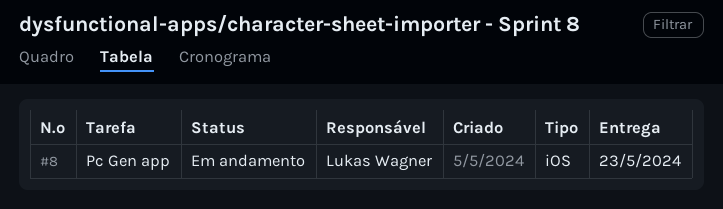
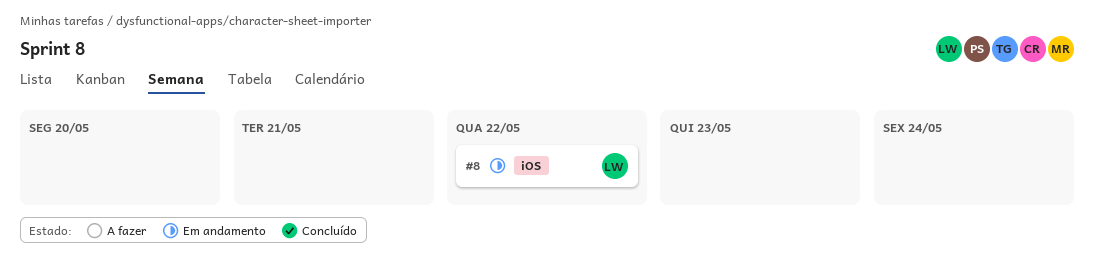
#8, due: May 23 -> May 22

